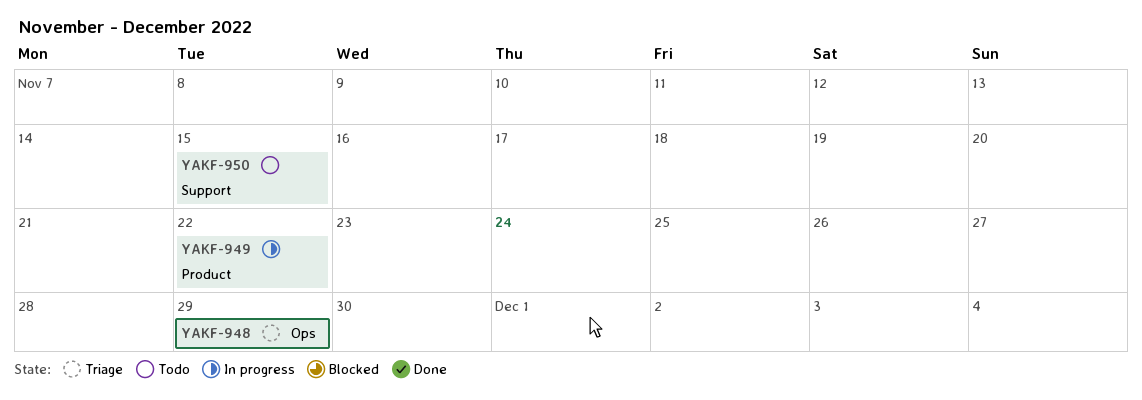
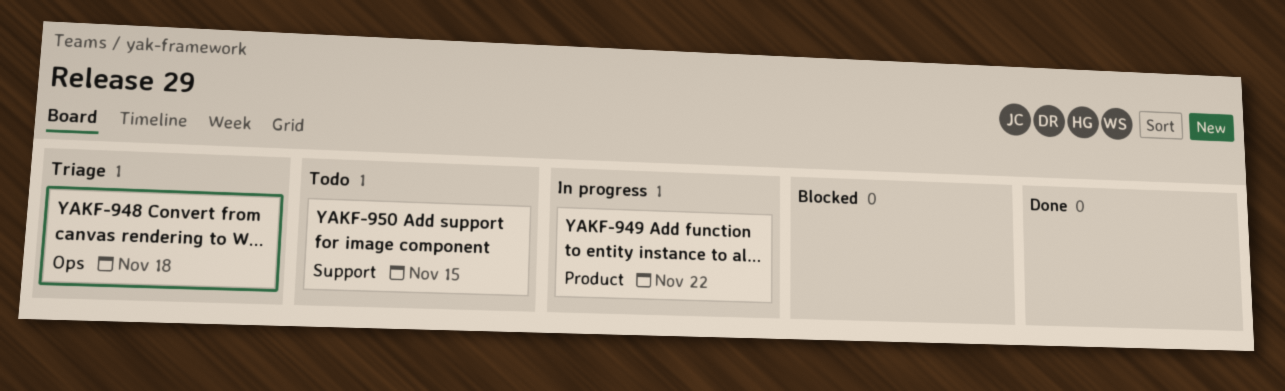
YAKF-948, due: Nov 29 -> Nov 18

